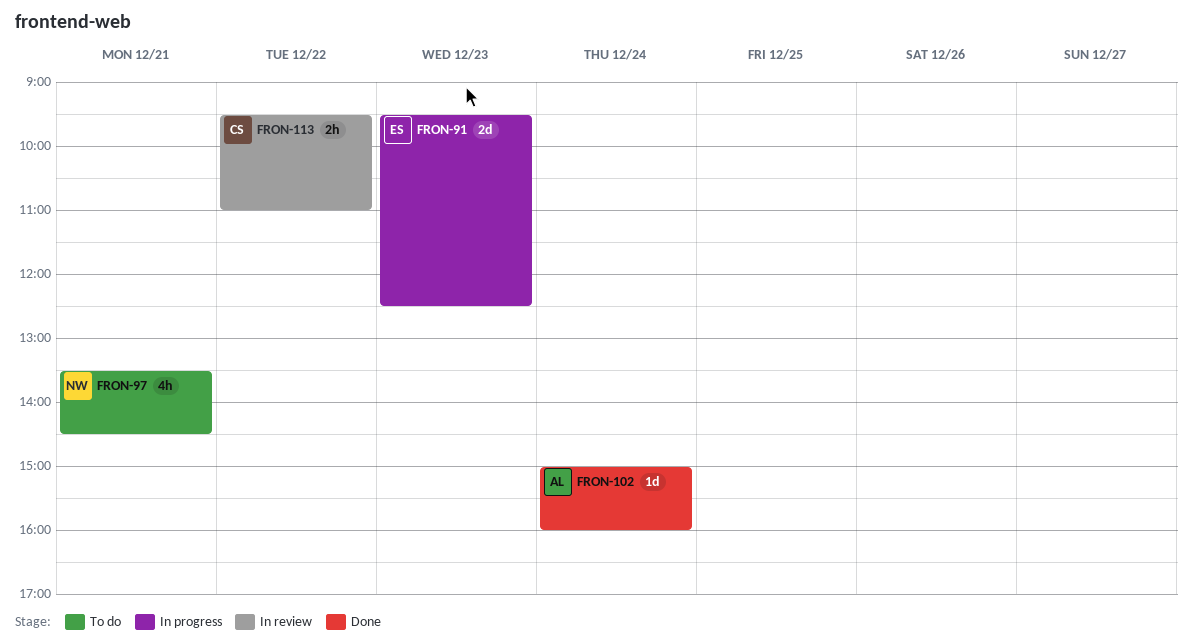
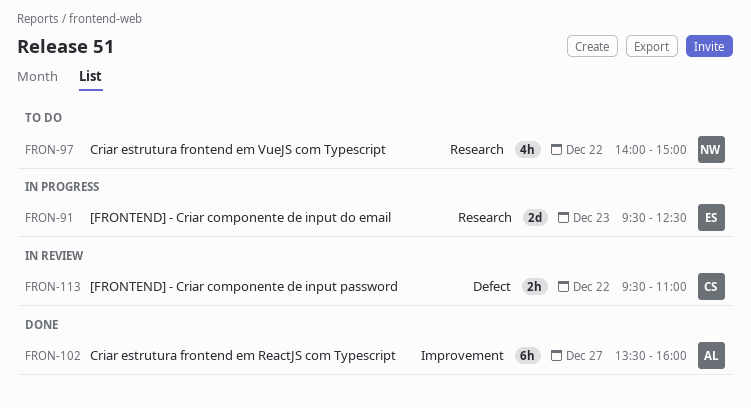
FRON-97, day: Dec 21 -> Dec 22
FRON-97, begins: 13:30 -> 14:00
FRON-97, ends: 14:30 -> 15:00
FRON-102, estimate: 1d -> 6h
FRON-102, day: Dec 24 -> Dec 27
FRON-102, begins: 15:00 -> 13:30

